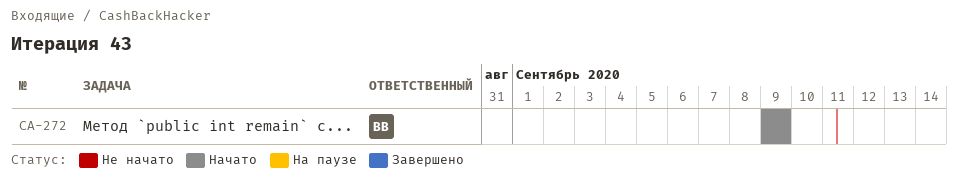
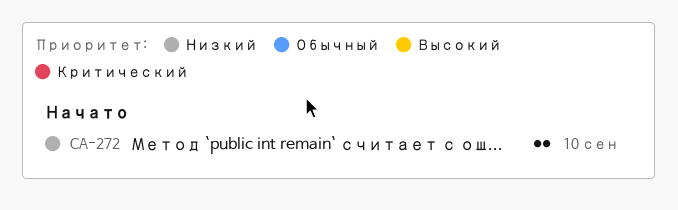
CA-272, due: Sep 9 -> Sep 10

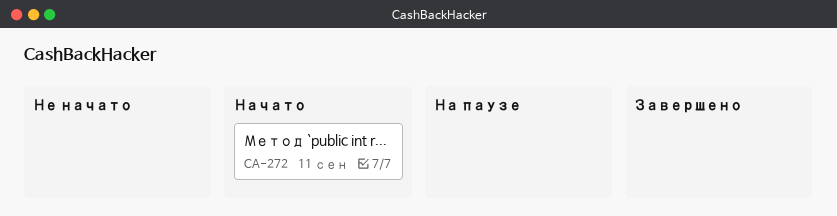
CA-272, due: Sep 10 -> Sep 11

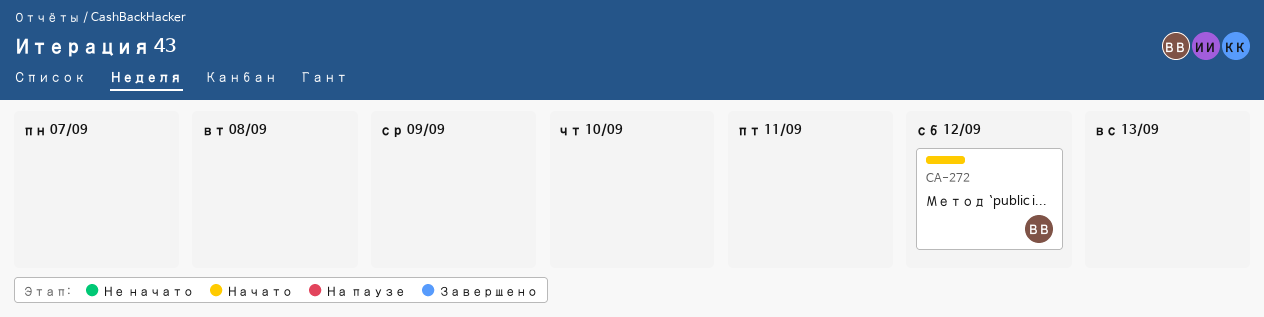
CA-272, due: Sep 11 -> Sep 12

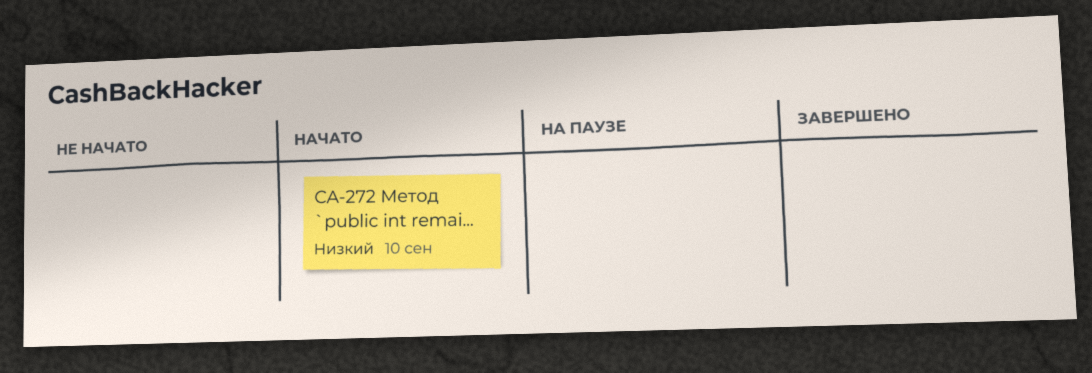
CA-272, due: Sep 12 -> Sep 10

